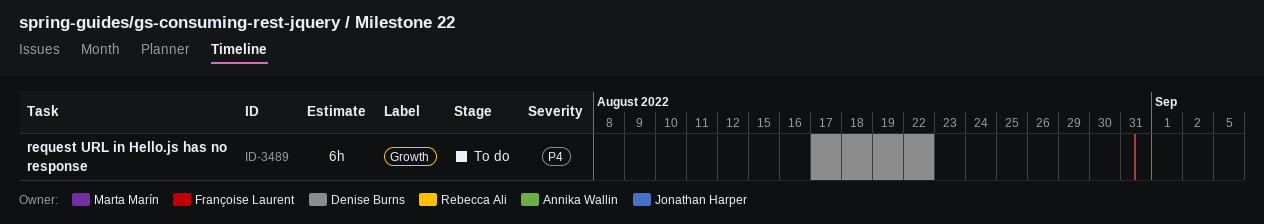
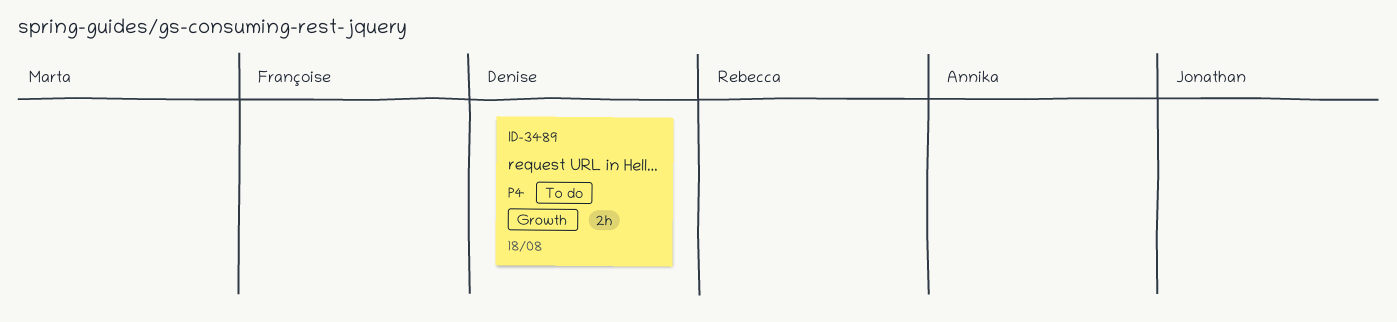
ID-3489, estimate: 6h -> 2h
ID-3489, due: Aug 22 -> Aug 18

